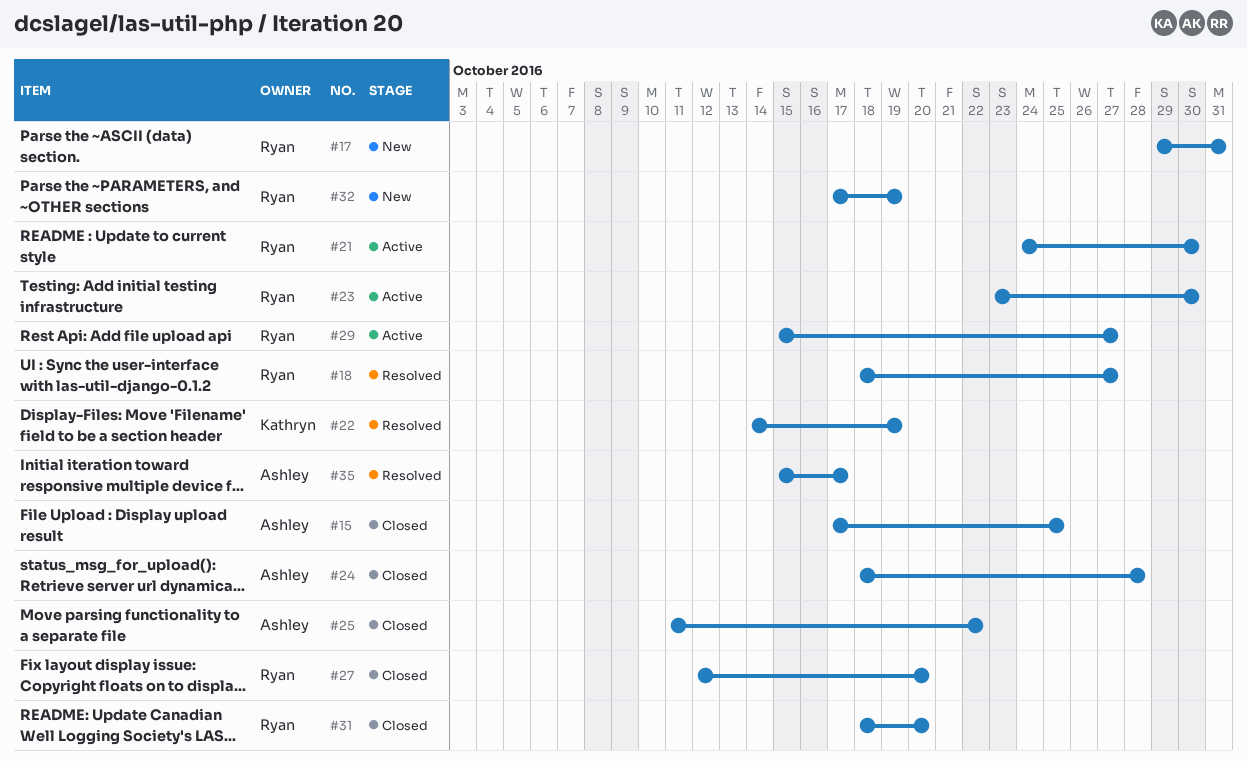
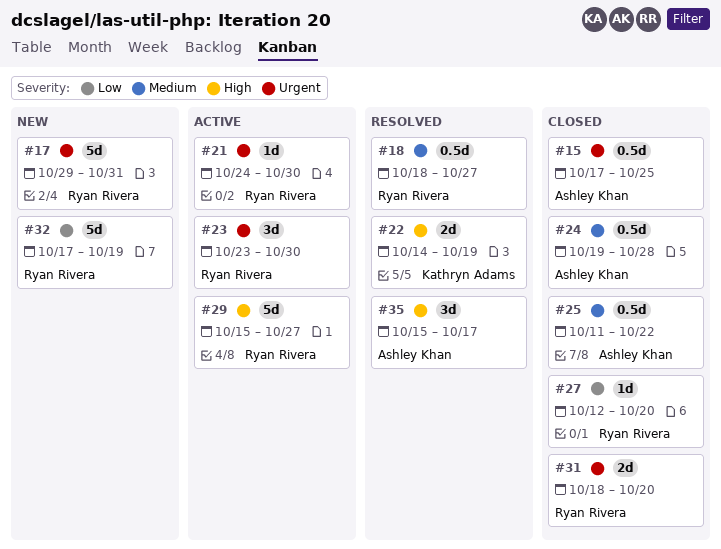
#24, start: Oct 18 -> Oct 19

